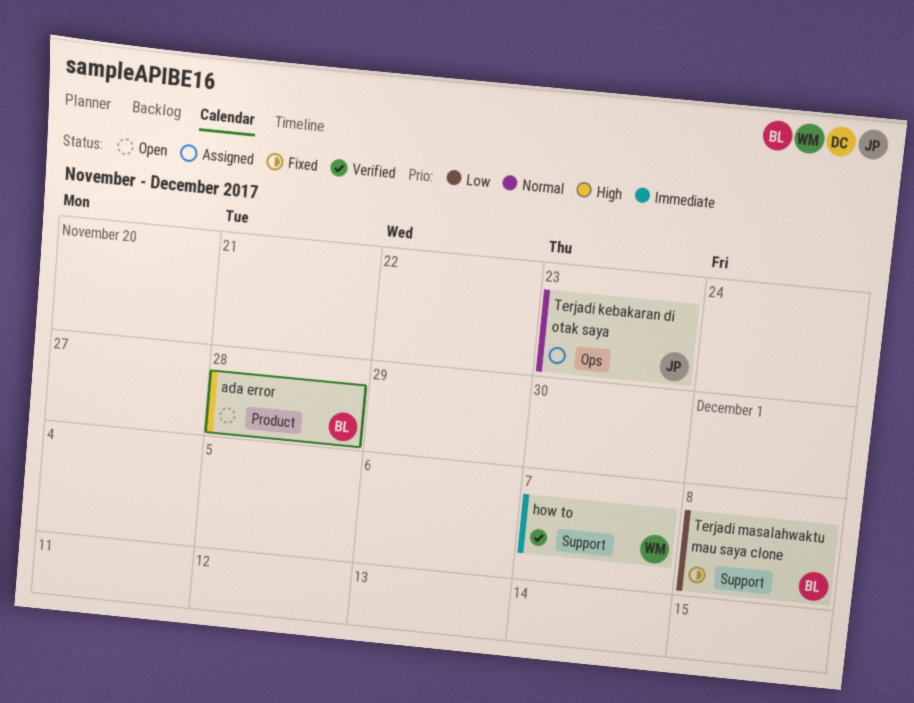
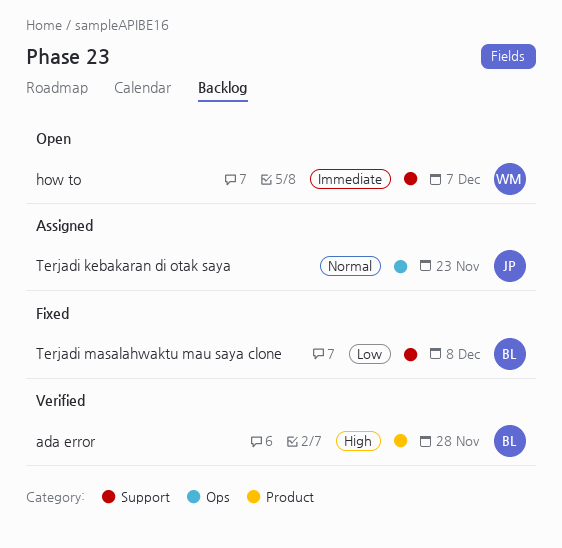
ada error, status: Open -> Verified
how to, status: Verified -> Open

